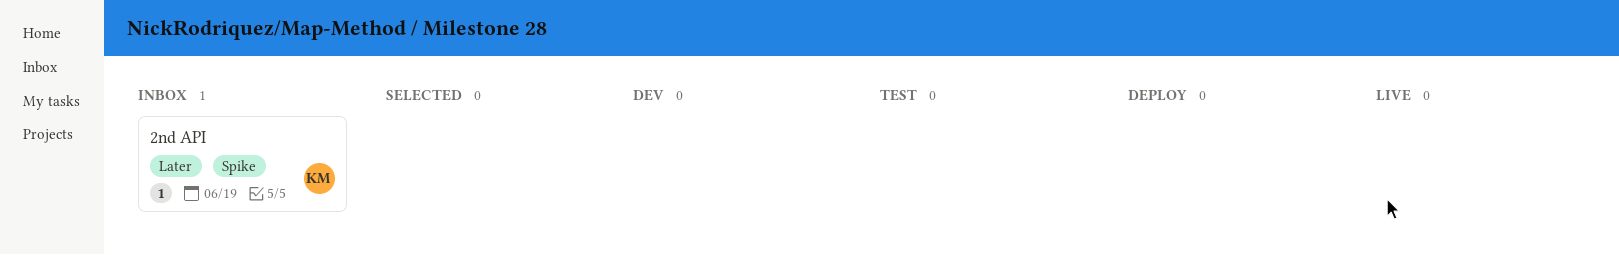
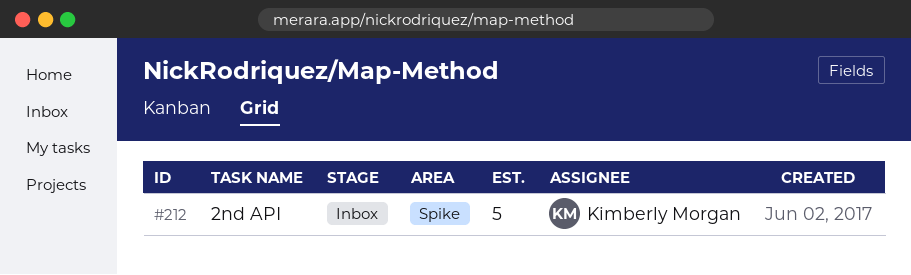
2nd API, estimate: 1 -> 5

